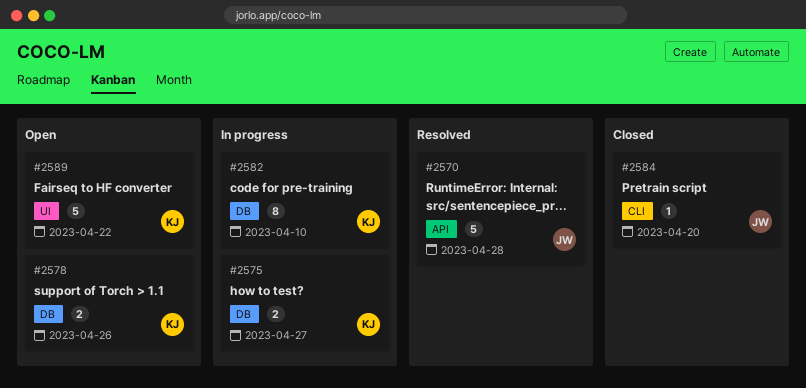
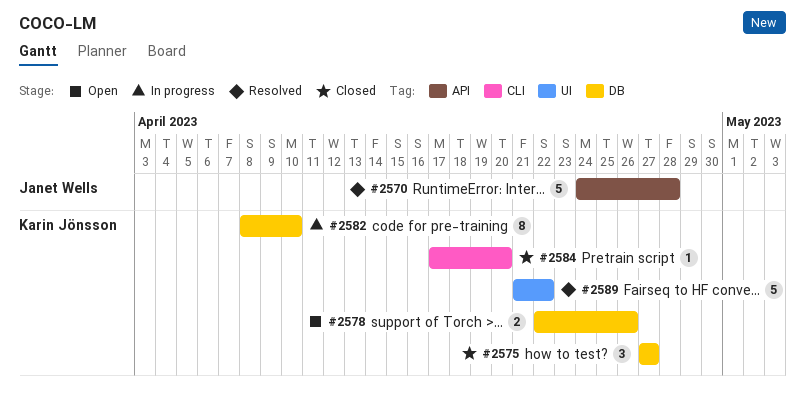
#2575, status: In progress -> Closed
#2575, estimate: 2 -> 3
#2584, owner: Janet Wells -> Karin Jönsson
#2589, status: Open -> Resolved

